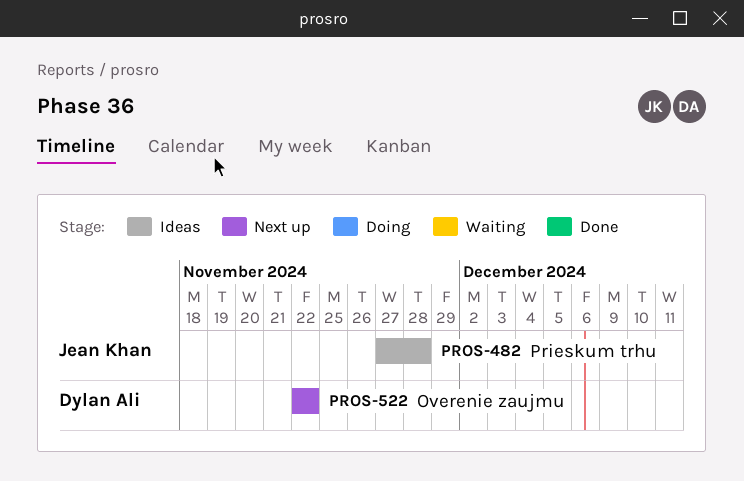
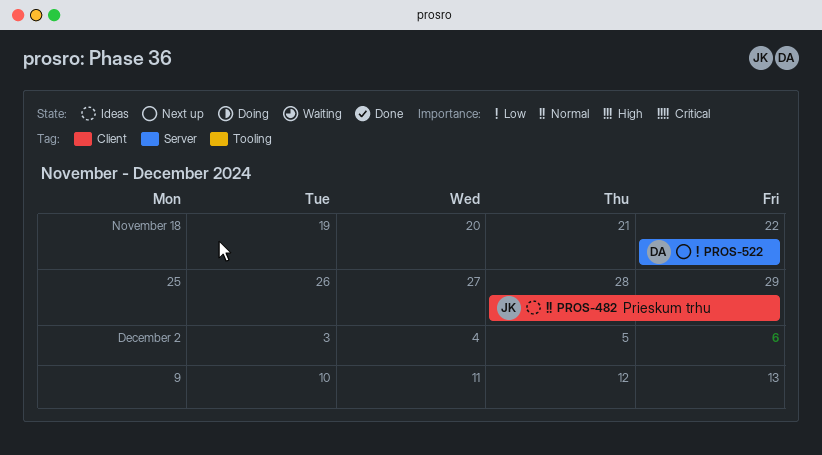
PROS-482, start: Nov 27 -> Nov 28
PROS-482, due: Nov 28 -> Nov 29

